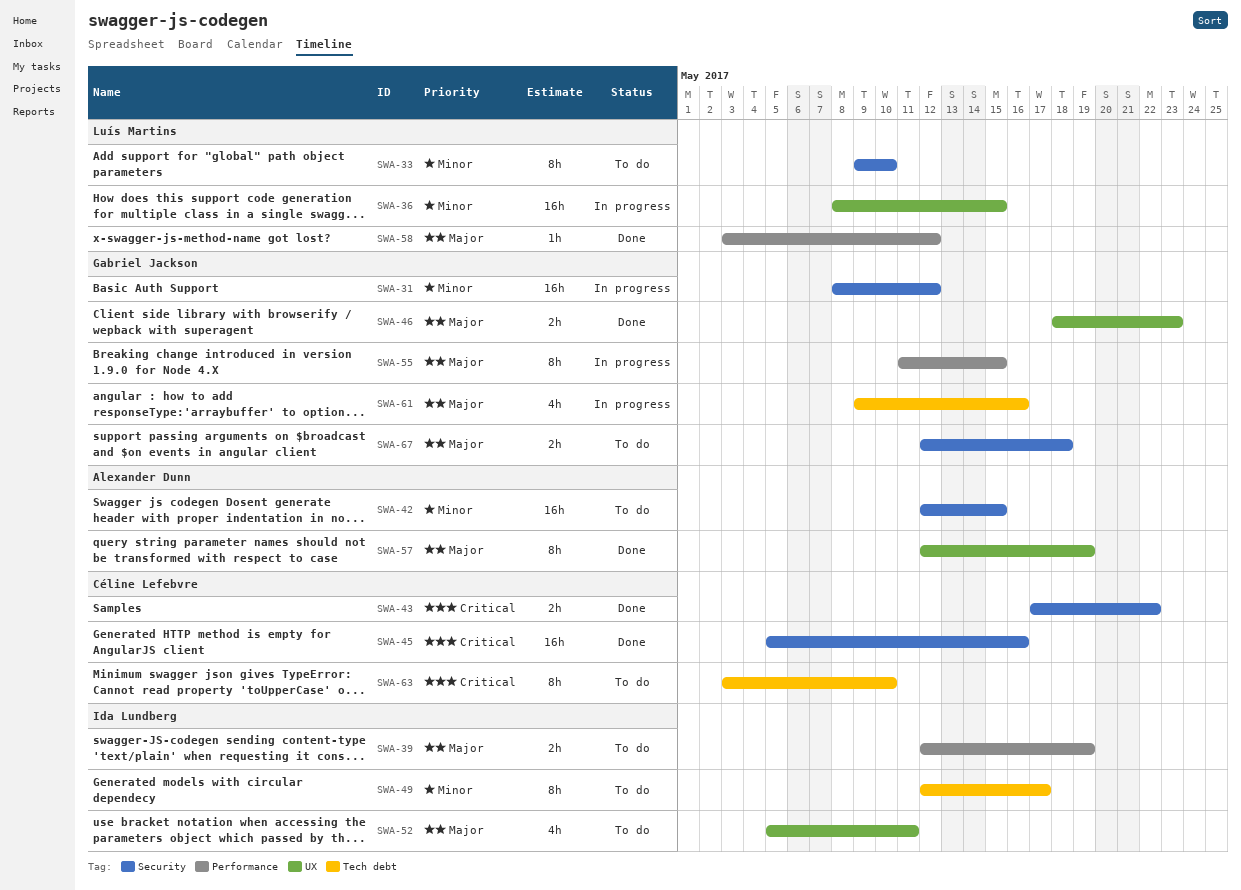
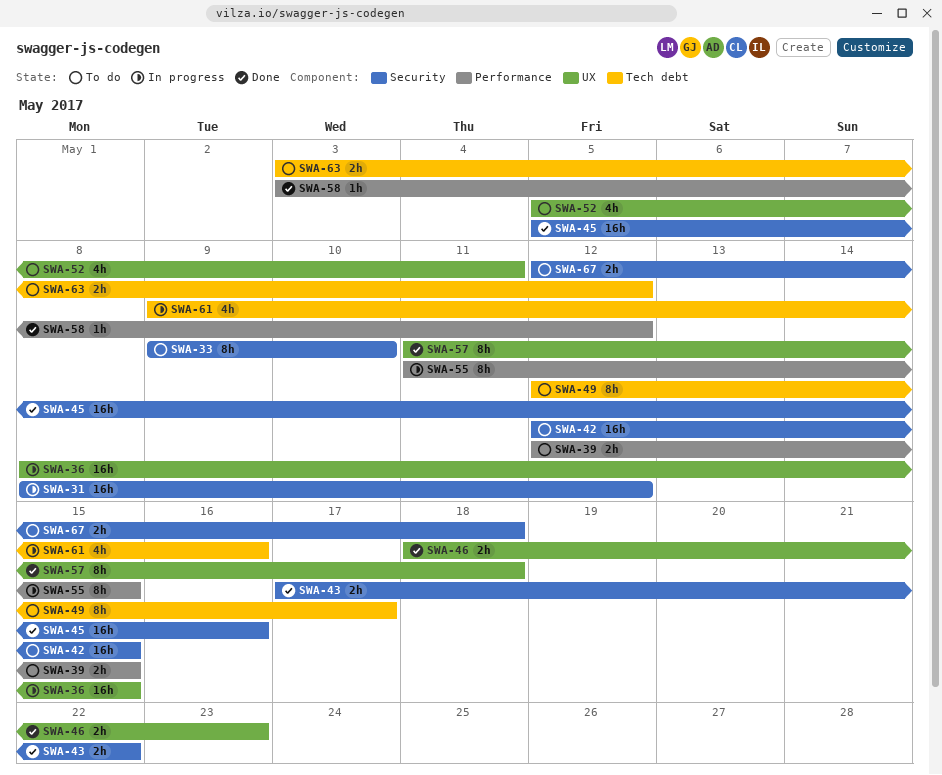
SWA-39, due: May 19 -> May 15
SWA-57, start: May 12 -> May 11
SWA-57, due: May 19 -> May 18
SWA-63, estimate: 8h -> 2h
SWA-63, due: May 10 -> May 12

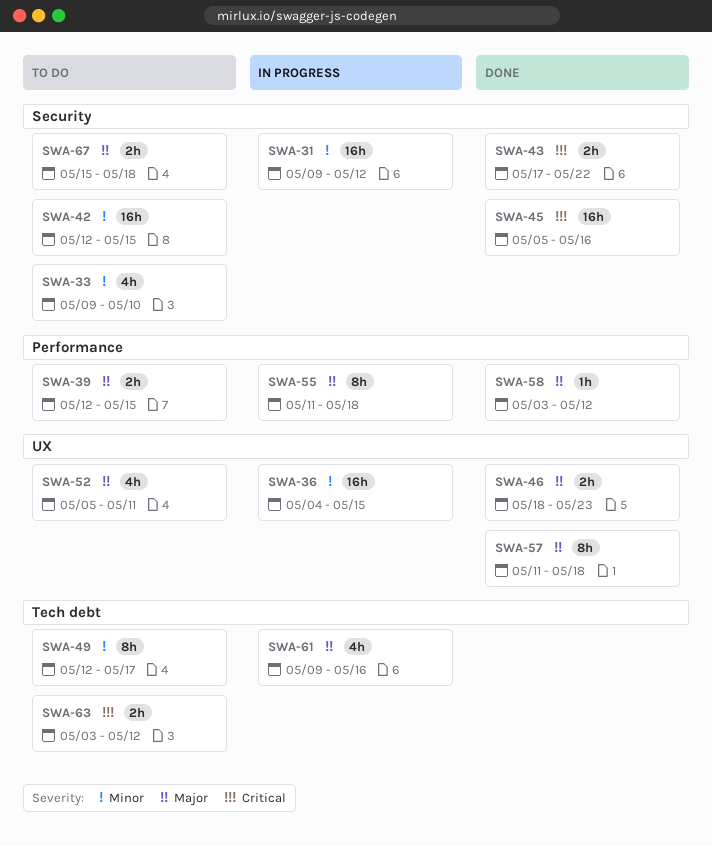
SWA-31, start: May 8 -> May 9
SWA-33, estimate: 8h -> 4h
SWA-36, start: May 8 -> May 4
SWA-55, due: May 15 -> May 18
SWA-67, start: May 12 -> May 15

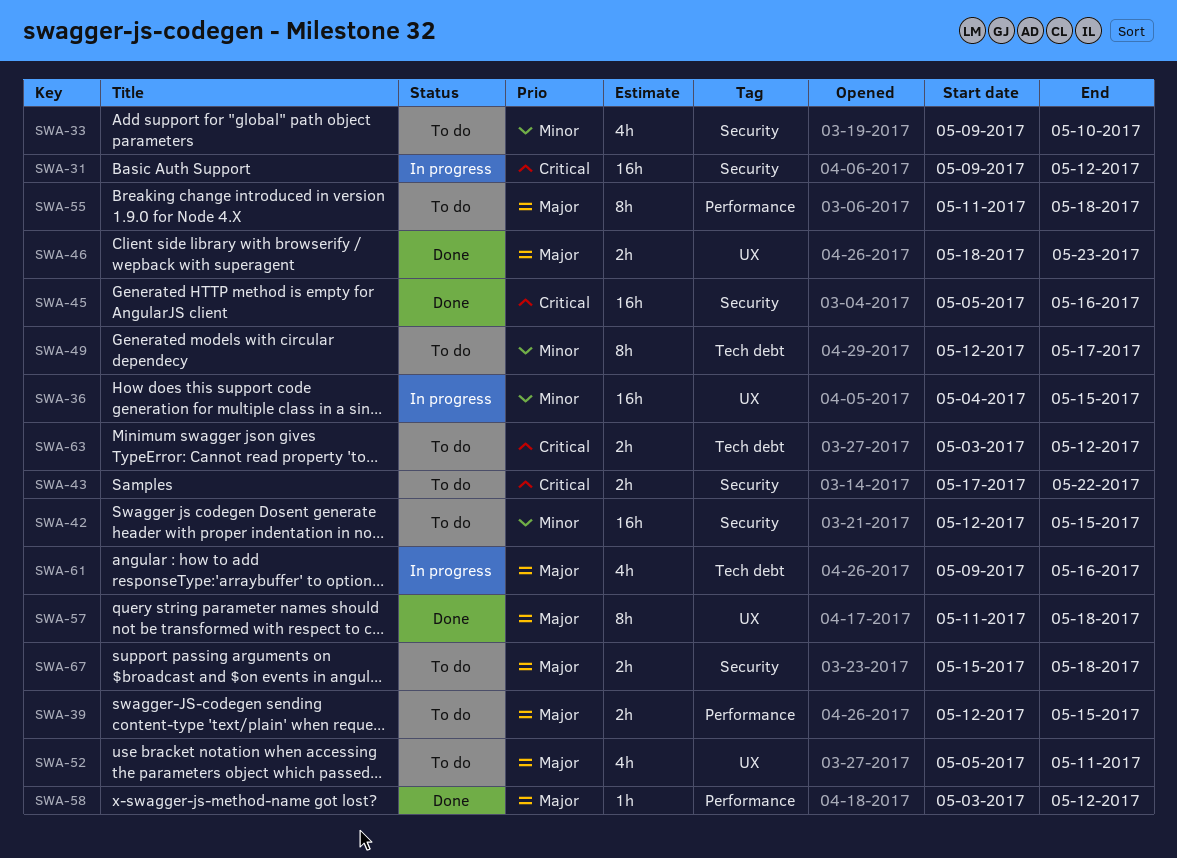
SWA-31, priority: Minor -> Critical
SWA-43, status: Done -> To do
SWA-55, status: In progress -> To do

